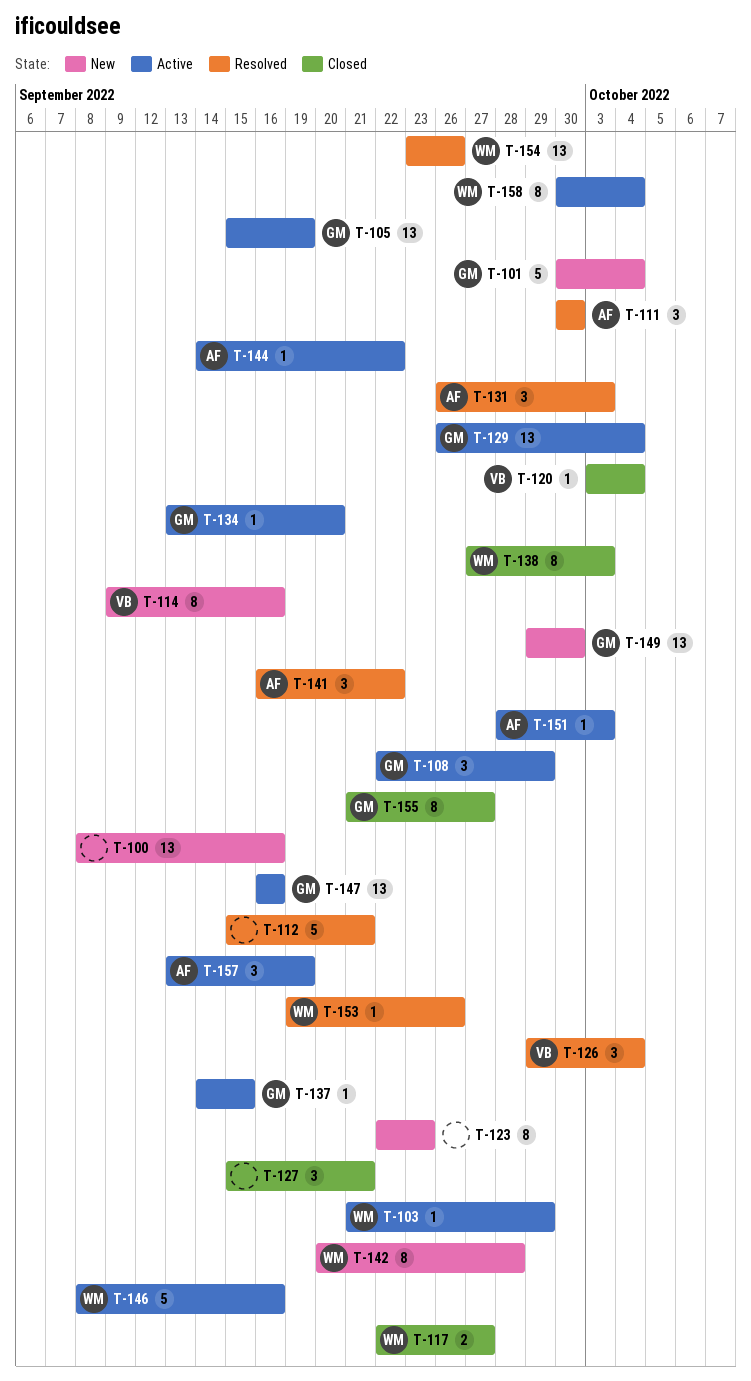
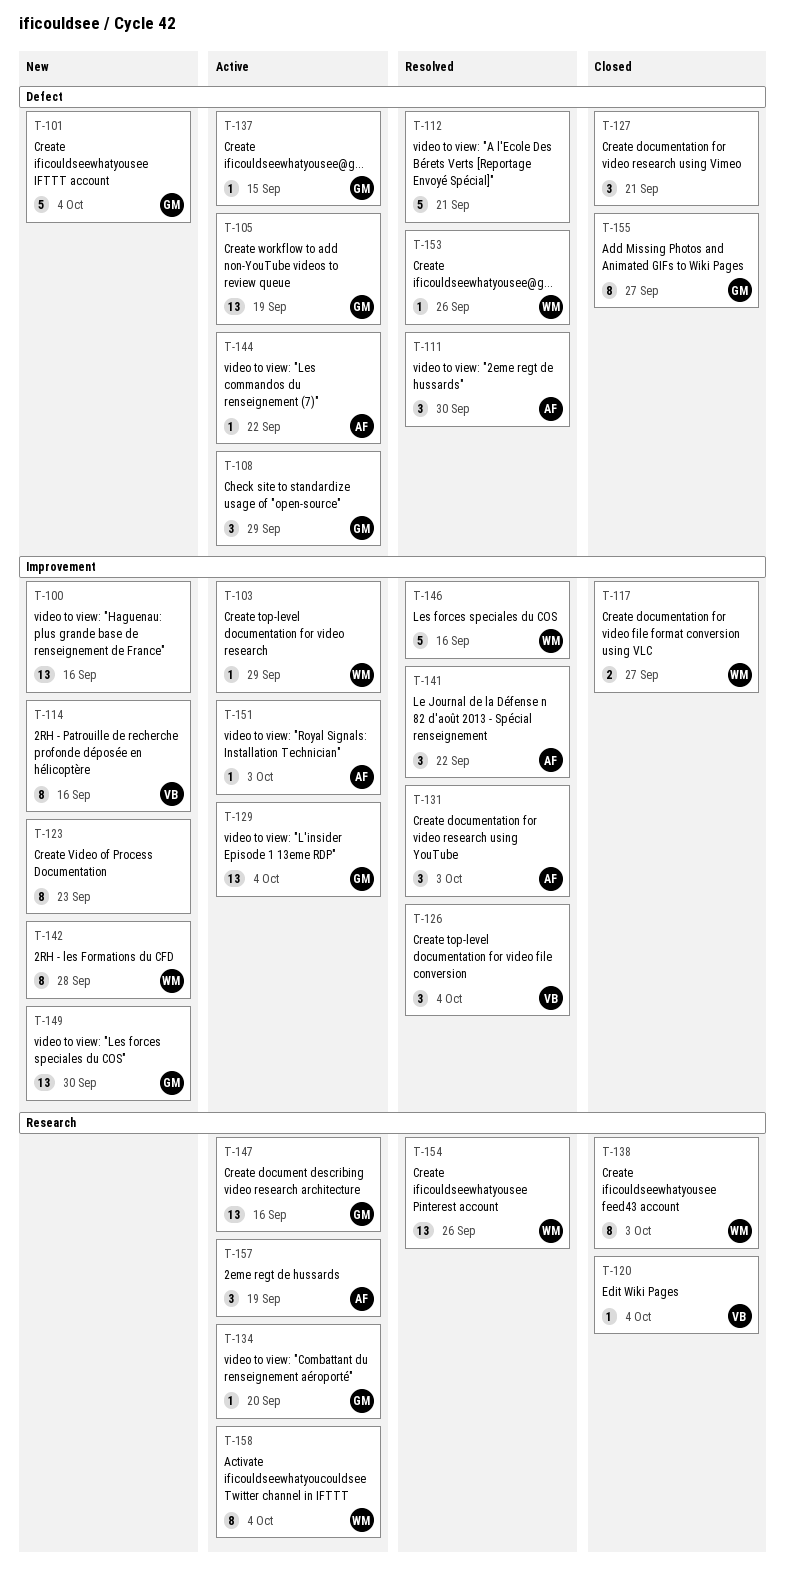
T-146, status: Active -> Resolved

